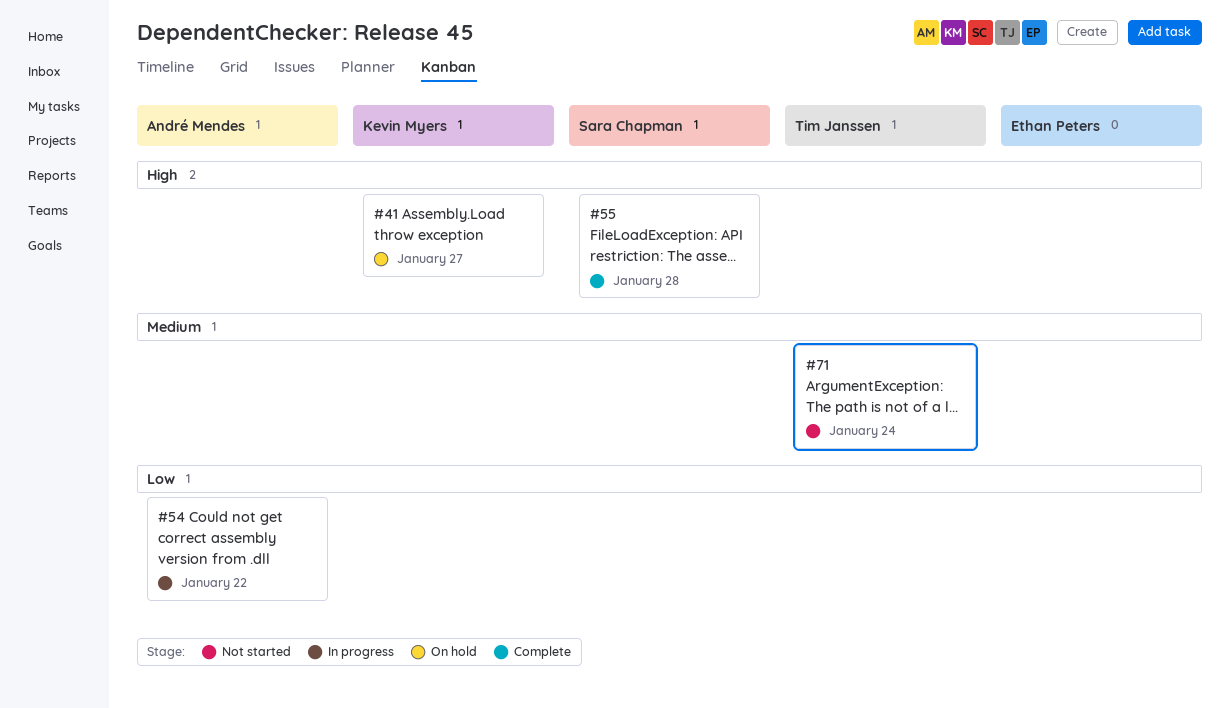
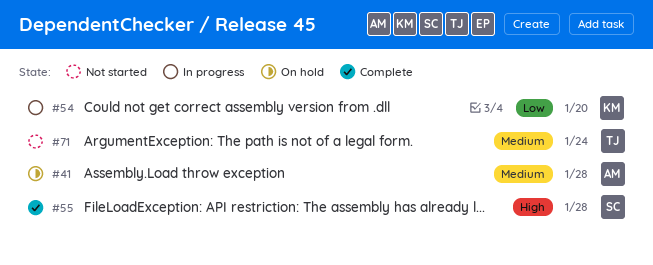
#41, owner: Kevin Myers -> André Mendes
#41, priority: High -> Medium
#41, due: Jan 27 -> Jan 28
#54, owner: André Mendes -> Kevin Myers
#54, due: Jan 22 -> Jan 20

